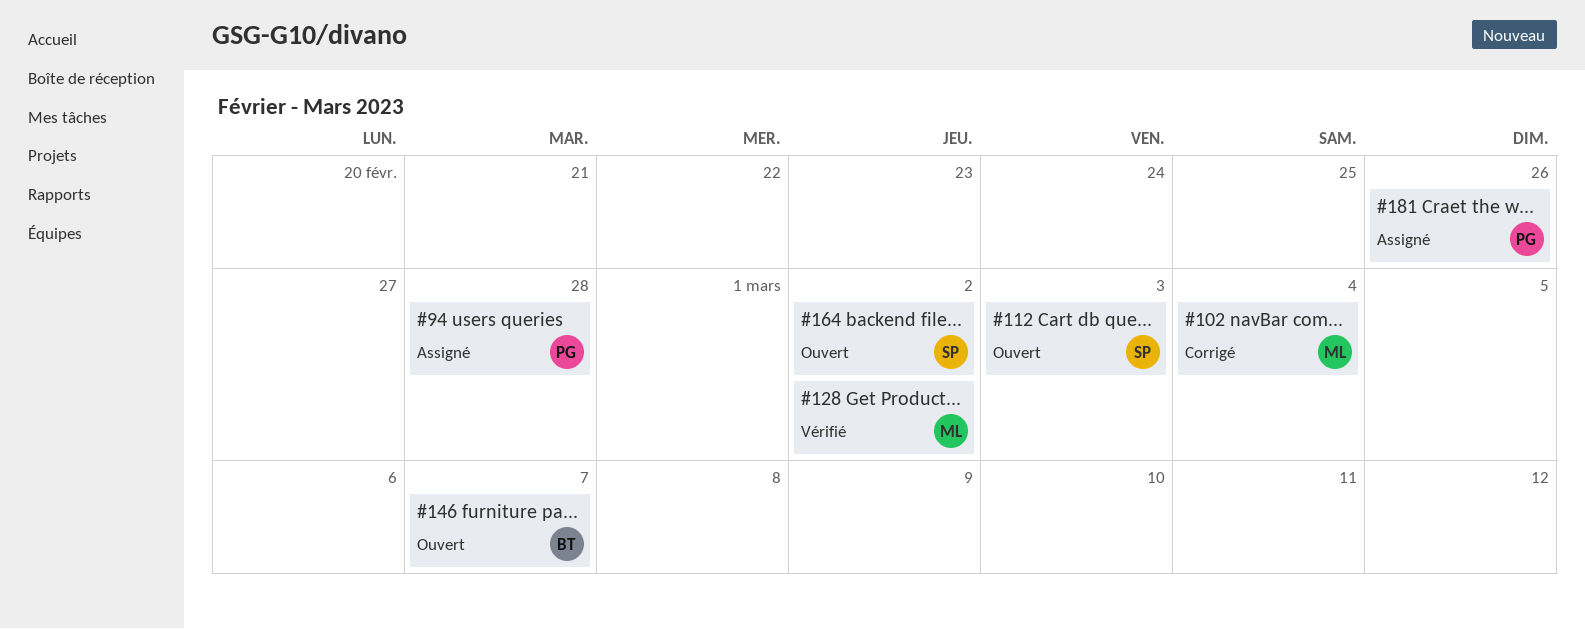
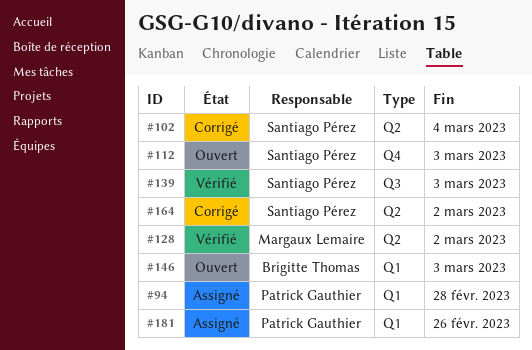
#102, owner: Margaux Lemaire -> Santiago Pérez
#139: none -> present
#146, due: Mar 7 -> Mar 3
#164, status: Ouvert -> Corrigé

